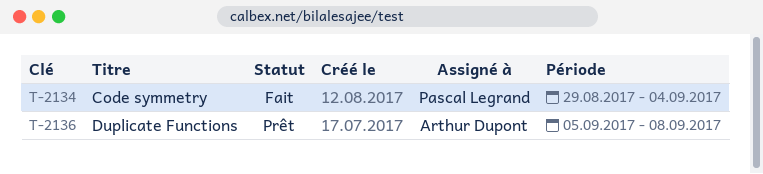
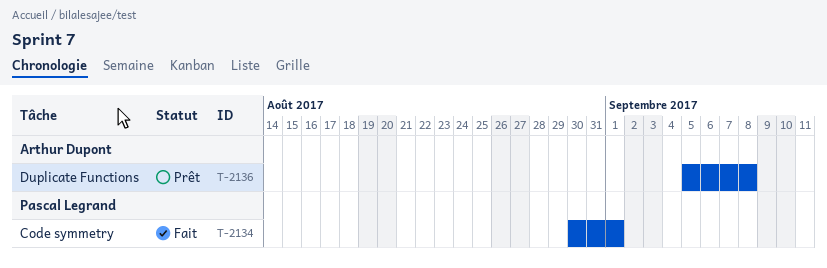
T-2134, start: Aug 29 -> Aug 30
T-2134, due: Sep 4 -> Sep 1

